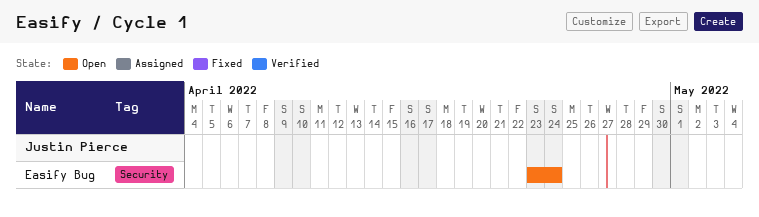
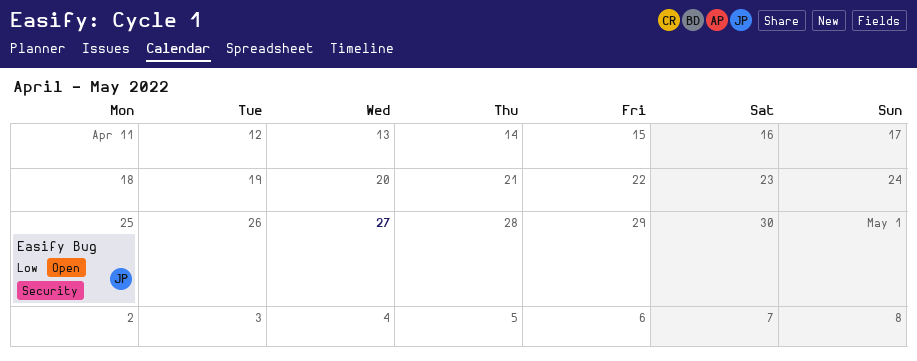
Easify Bug, due: Apr 24 -> Apr 25

